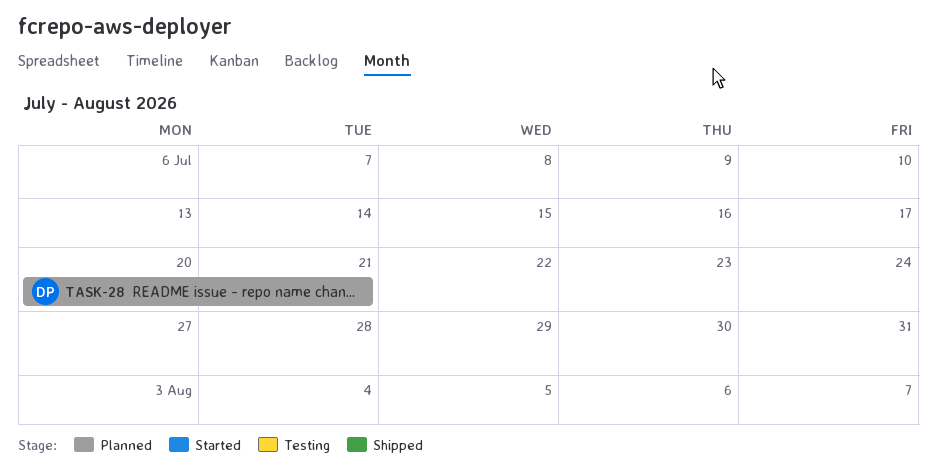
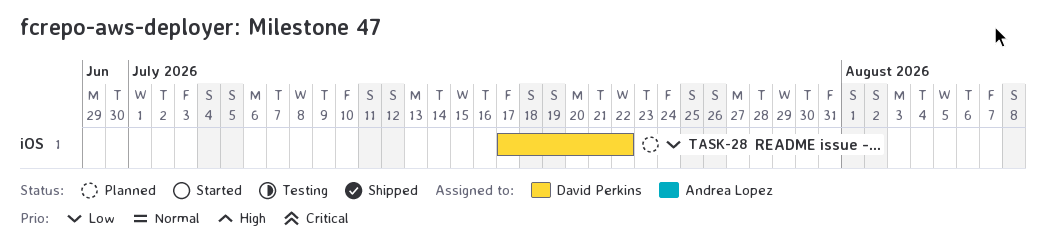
TASK-28, start: Jul 20 -> Jul 17
TASK-28, due: Jul 21 -> Jul 22

